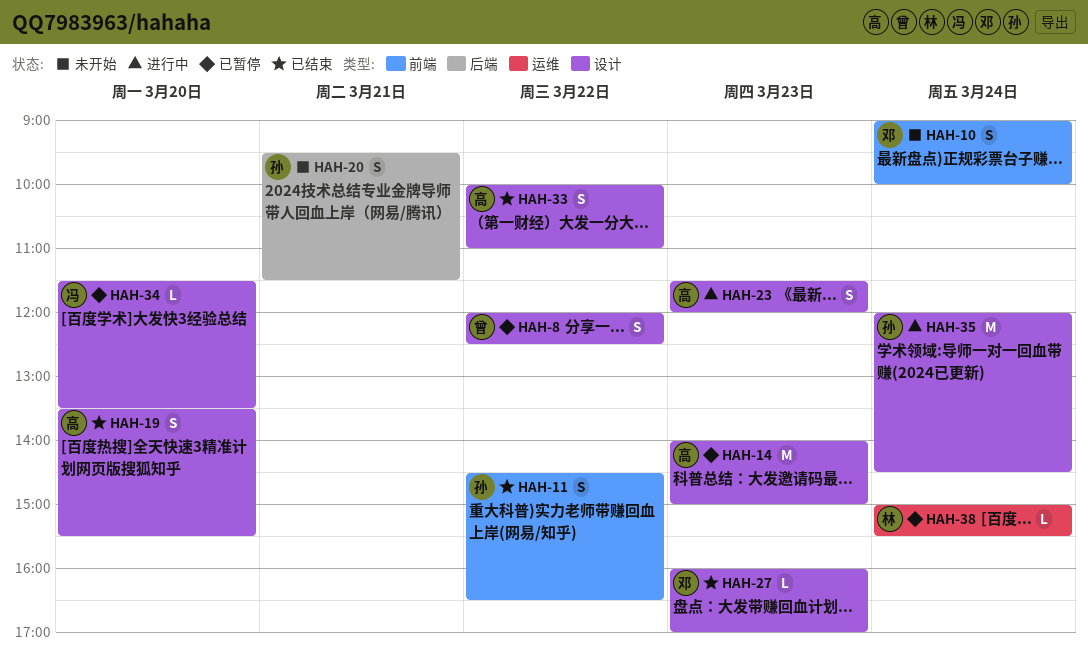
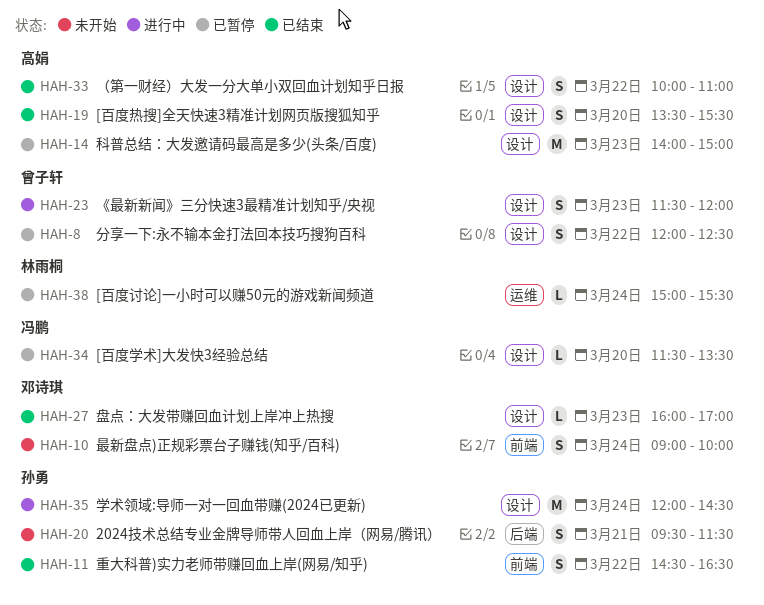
HAH-23, owner: 高娟 -> 曾子轩

